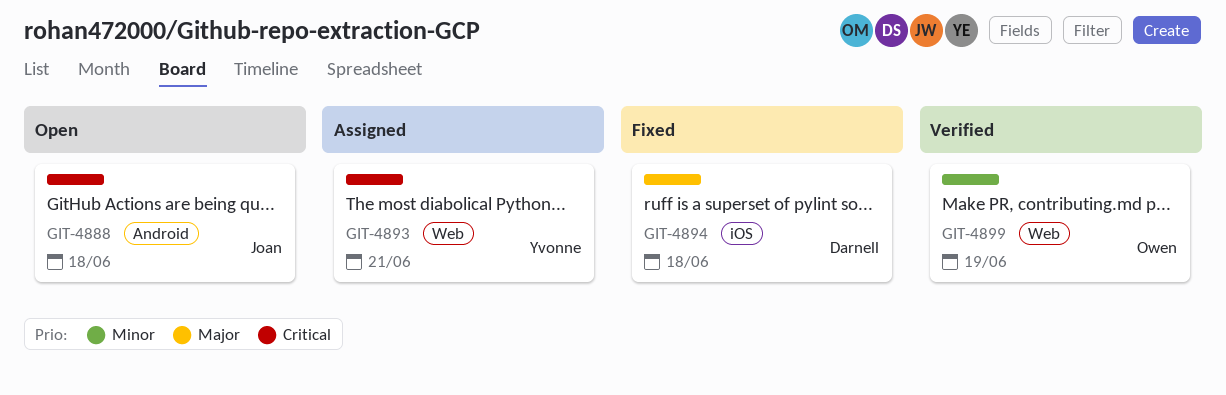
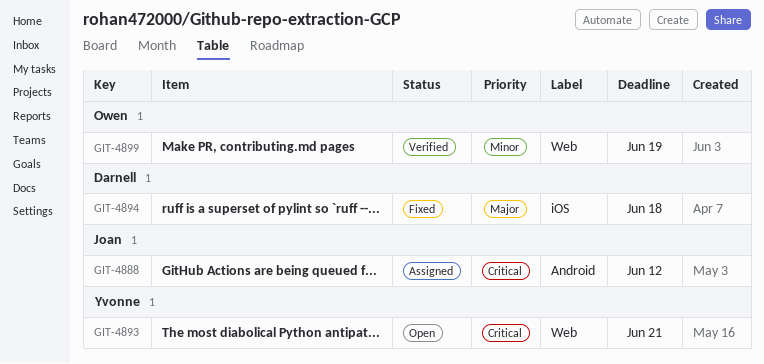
GIT-4888, status: Open -> Assigned
GIT-4888, due: Jun 18 -> Jun 12
GIT-4893, status: Assigned -> Open

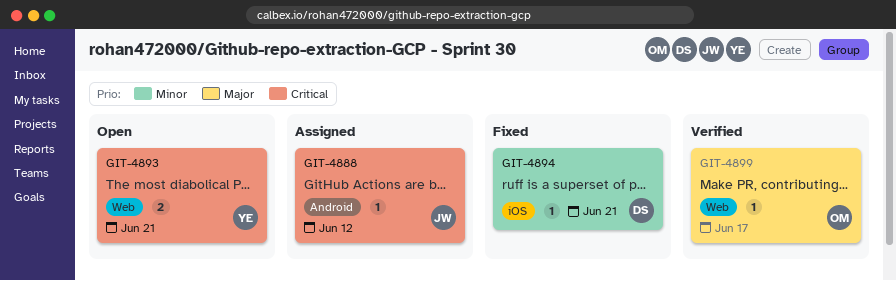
GIT-4894, priority: Major -> Minor
GIT-4894, due: Jun 18 -> Jun 21
GIT-4899, priority: Minor -> Major
GIT-4899, due: Jun 19 -> Jun 17

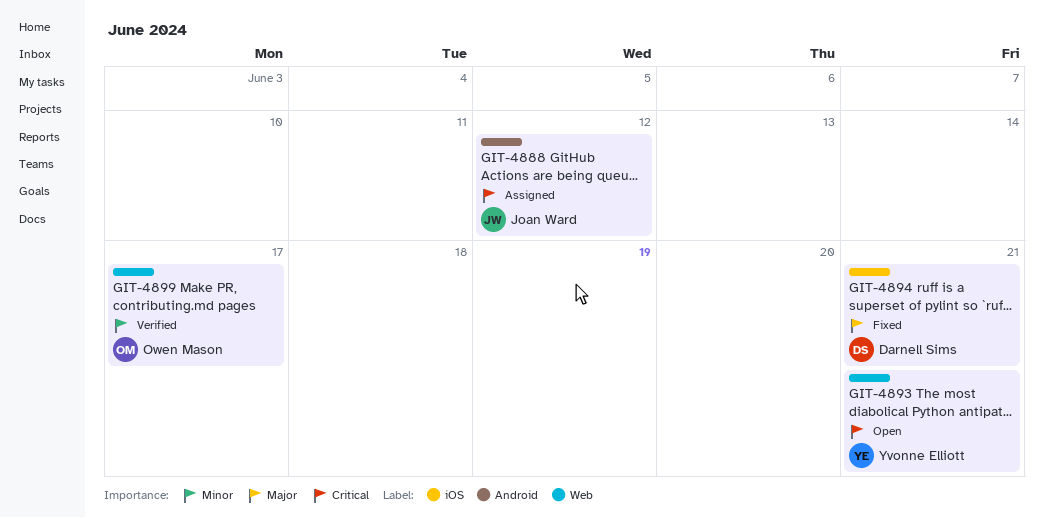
GIT-4894, priority: Minor -> Major
GIT-4899, priority: Major -> Minor

